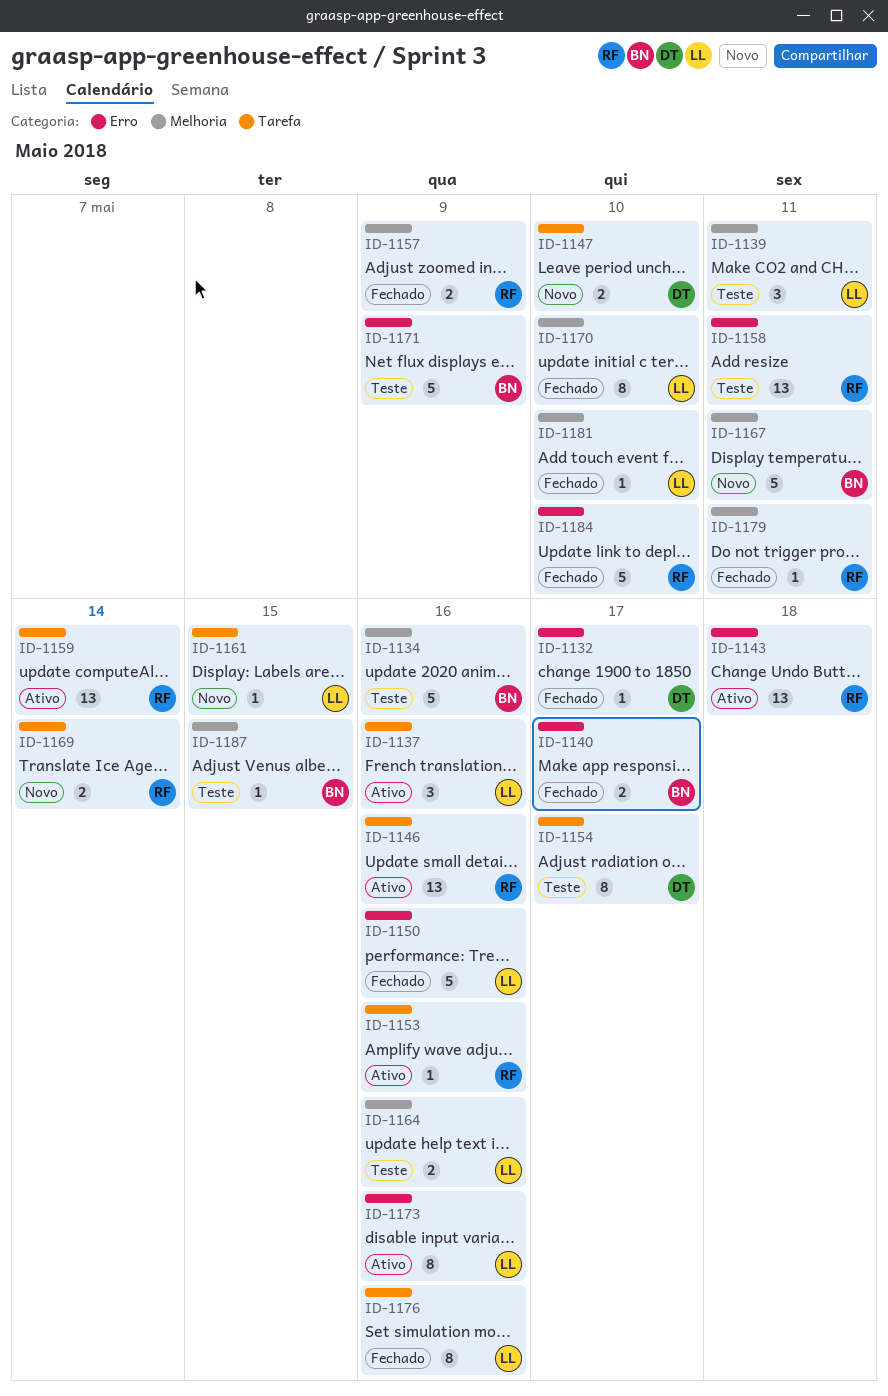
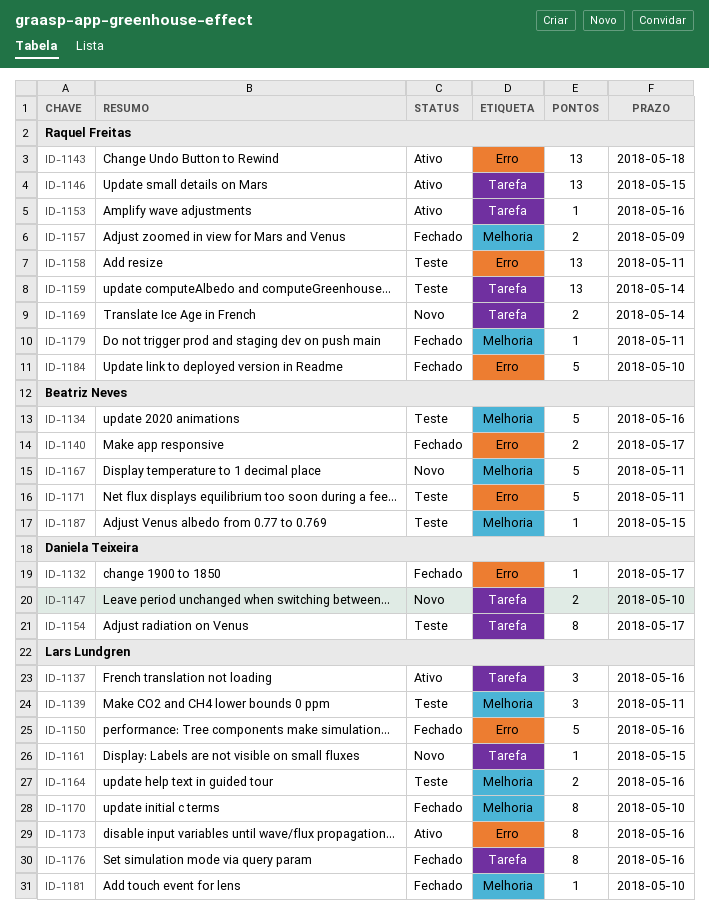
ID-1146, due: May 16 -> May 15
ID-1159, status: Ativo -> Teste
ID-1171, due: May 9 -> May 11

